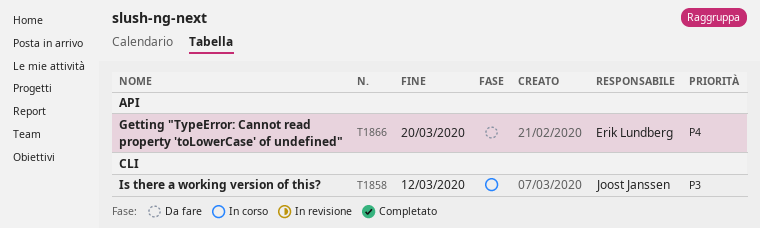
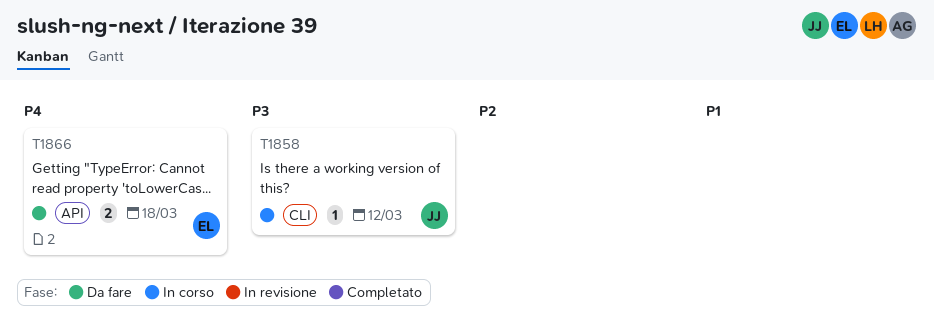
T1866, due: Mar 20 -> Mar 18

